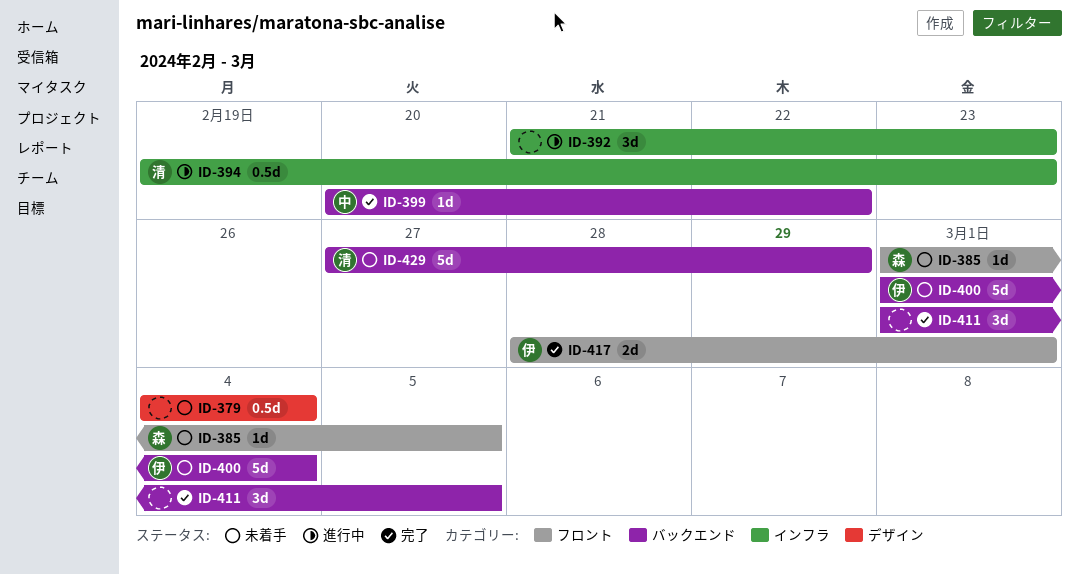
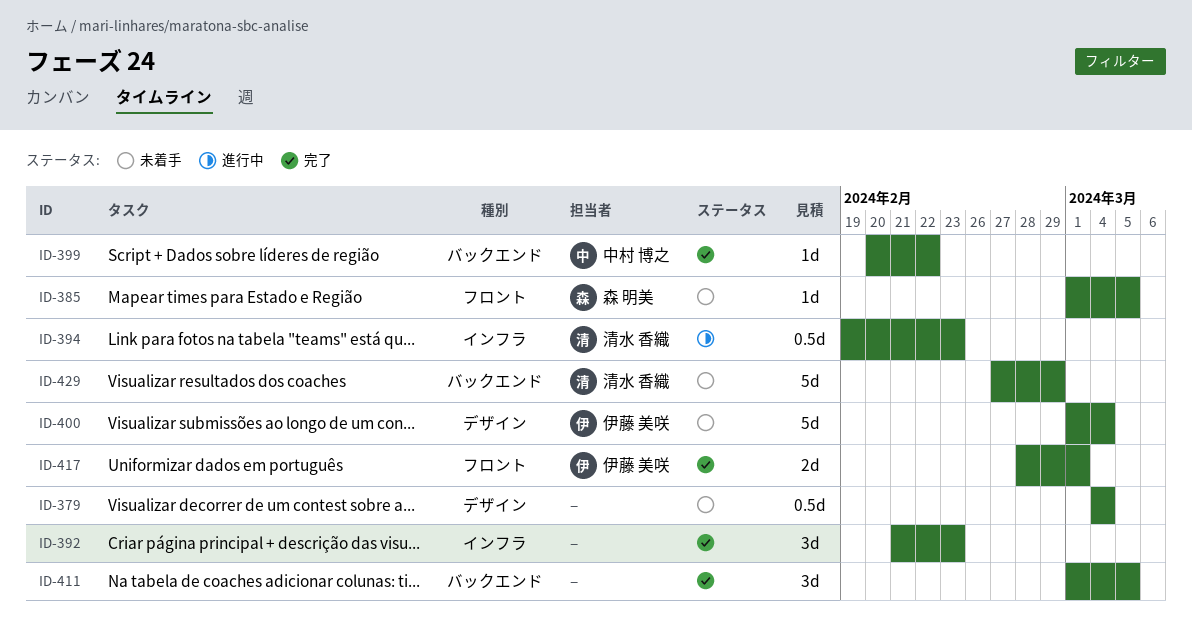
ID-392, status: 進行中 -> 完了
ID-400, label: バックエンド -> デザイン

